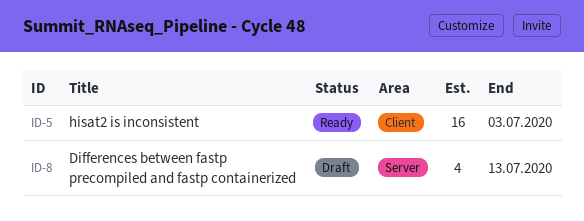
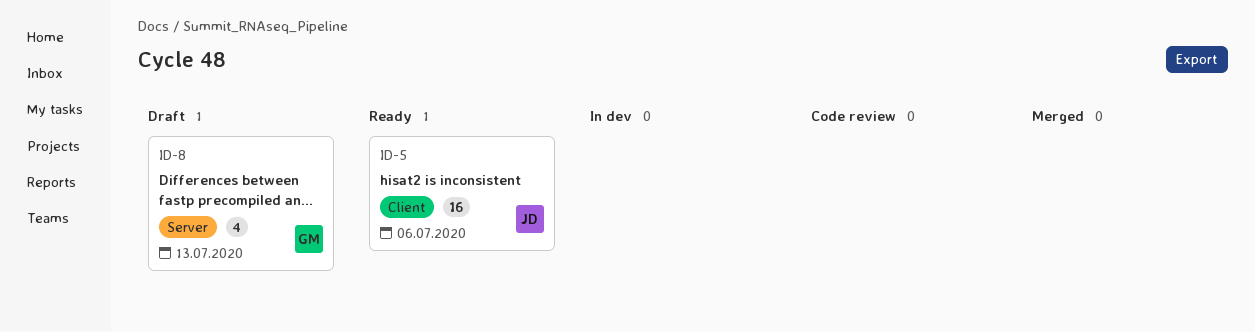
ID-5, due: Jul 3 -> Jul 6

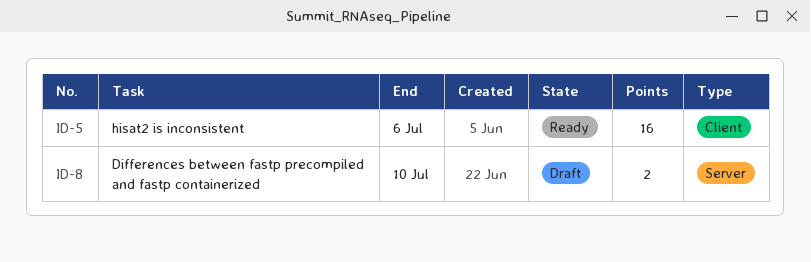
ID-8, estimate: 4 -> 2
ID-8, due: Jul 13 -> Jul 10

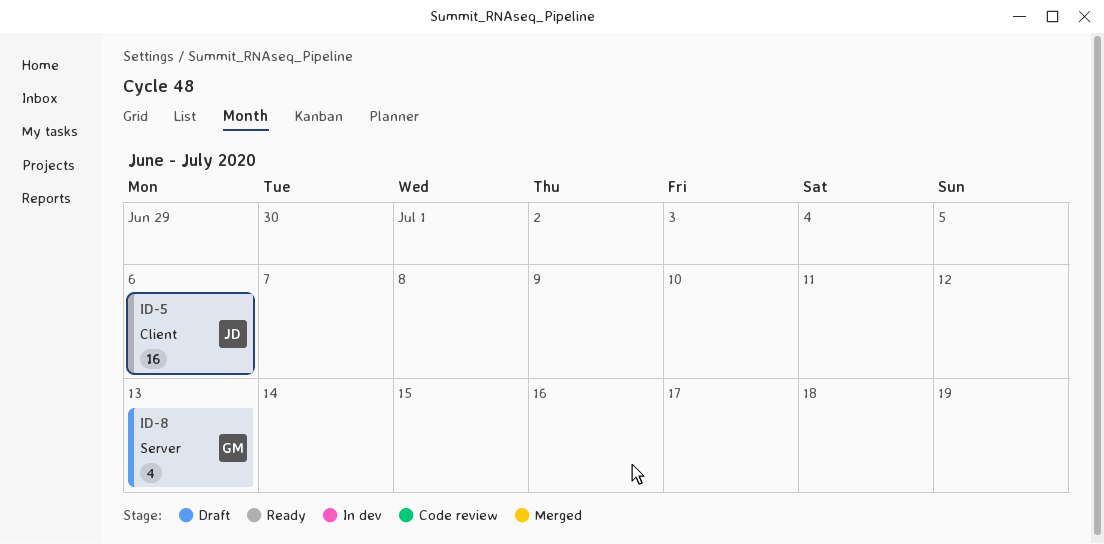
ID-8, estimate: 2 -> 4
ID-8, due: Jul 10 -> Jul 13

